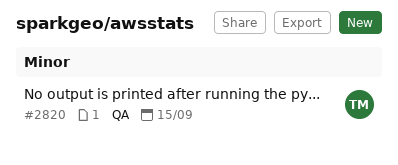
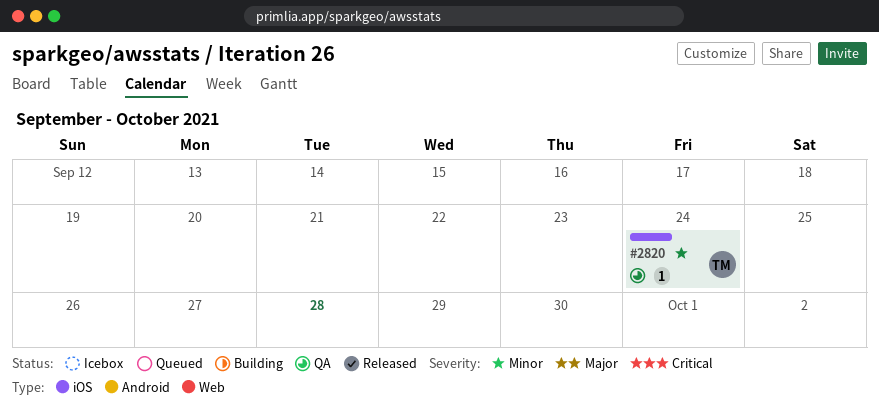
#2820, due: Sep 15 -> Sep 24

